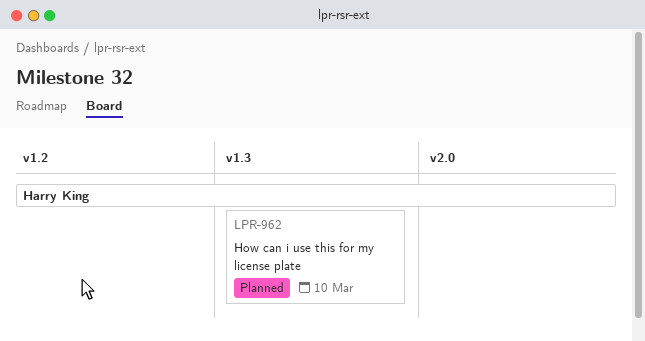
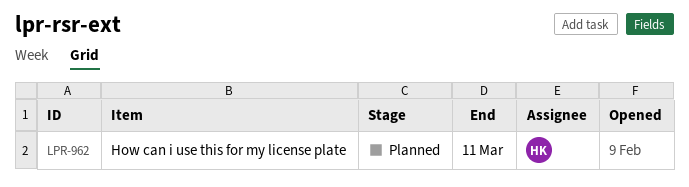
LPR-962, due: Mar 10 -> Mar 11

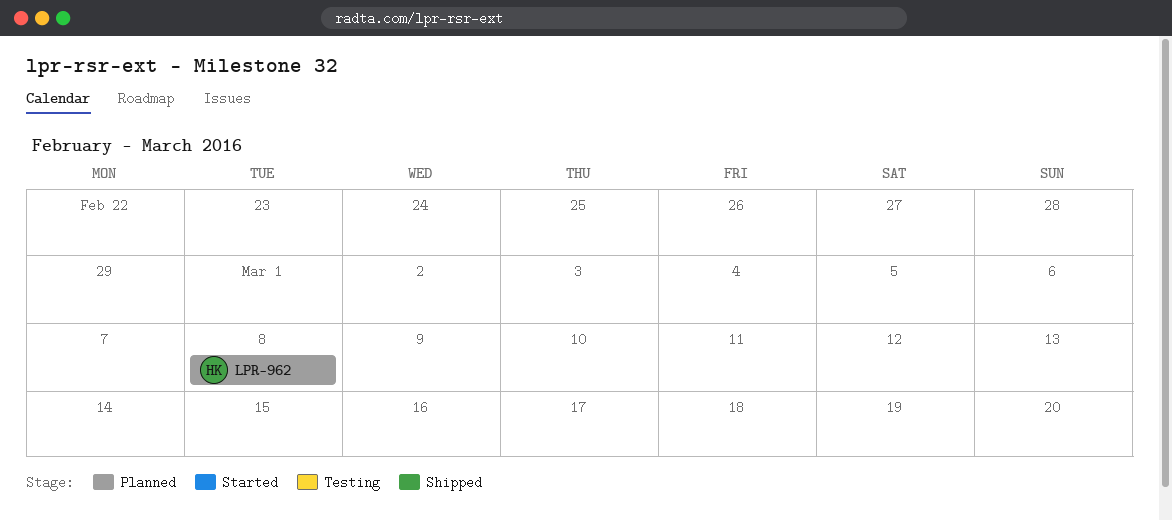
LPR-962, due: Mar 11 -> Mar 8

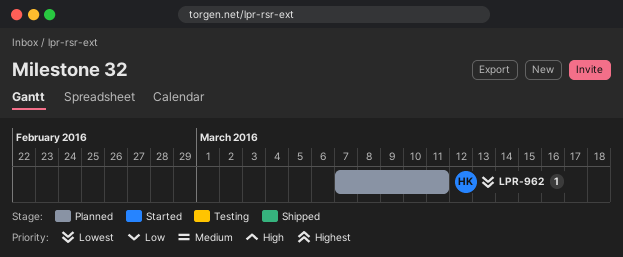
LPR-962, start: Mar 8 -> Mar 7
LPR-962, due: Mar 8 -> Mar 11

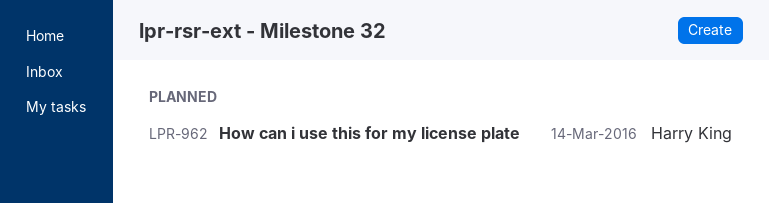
LPR-962, due: Mar 11 -> Mar 14

